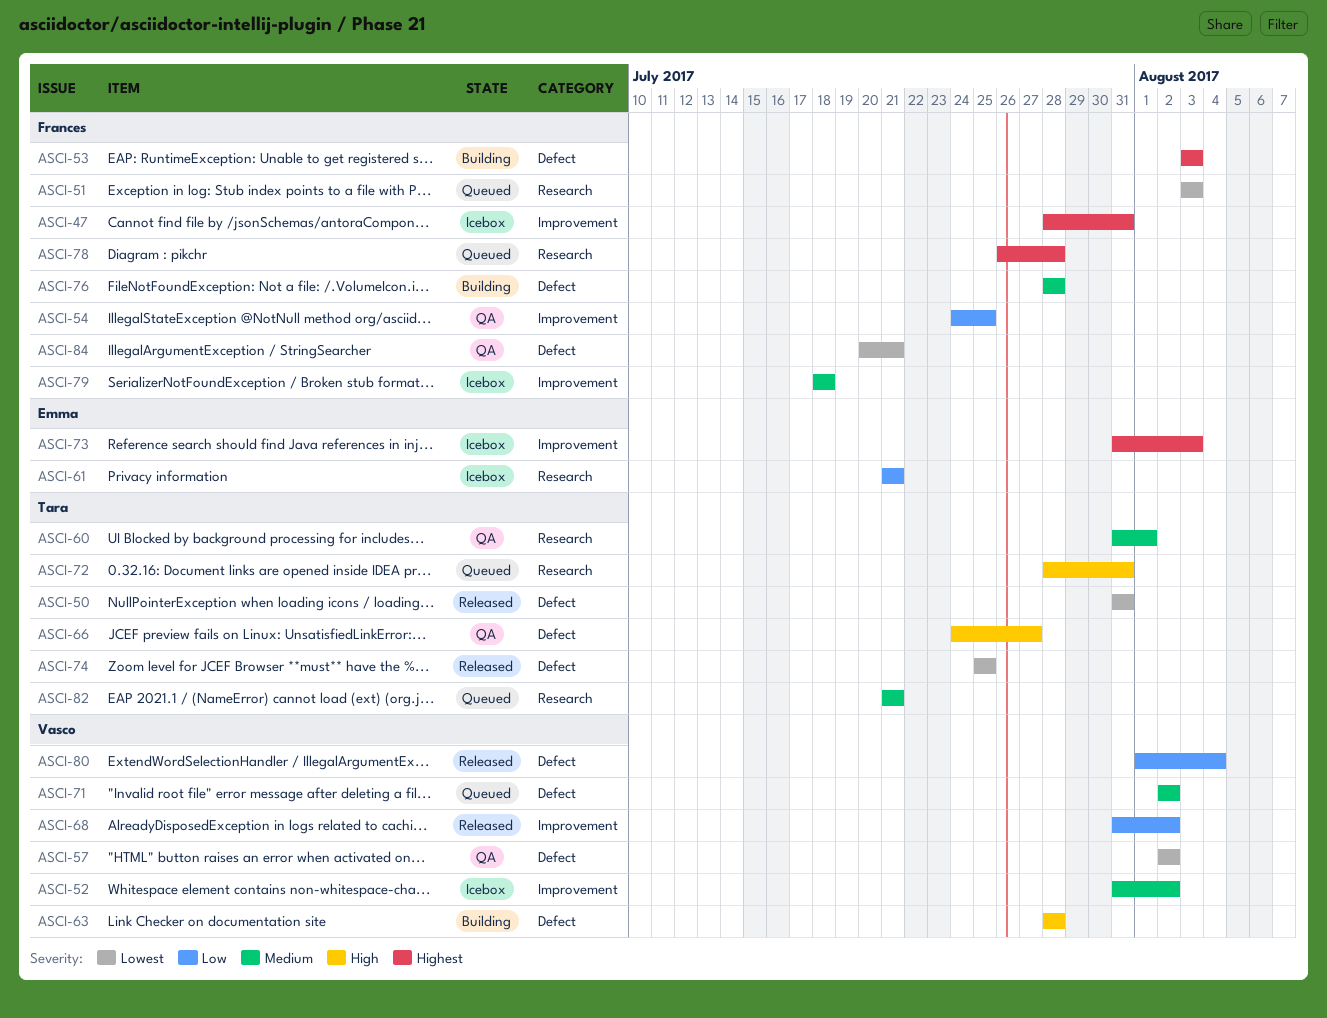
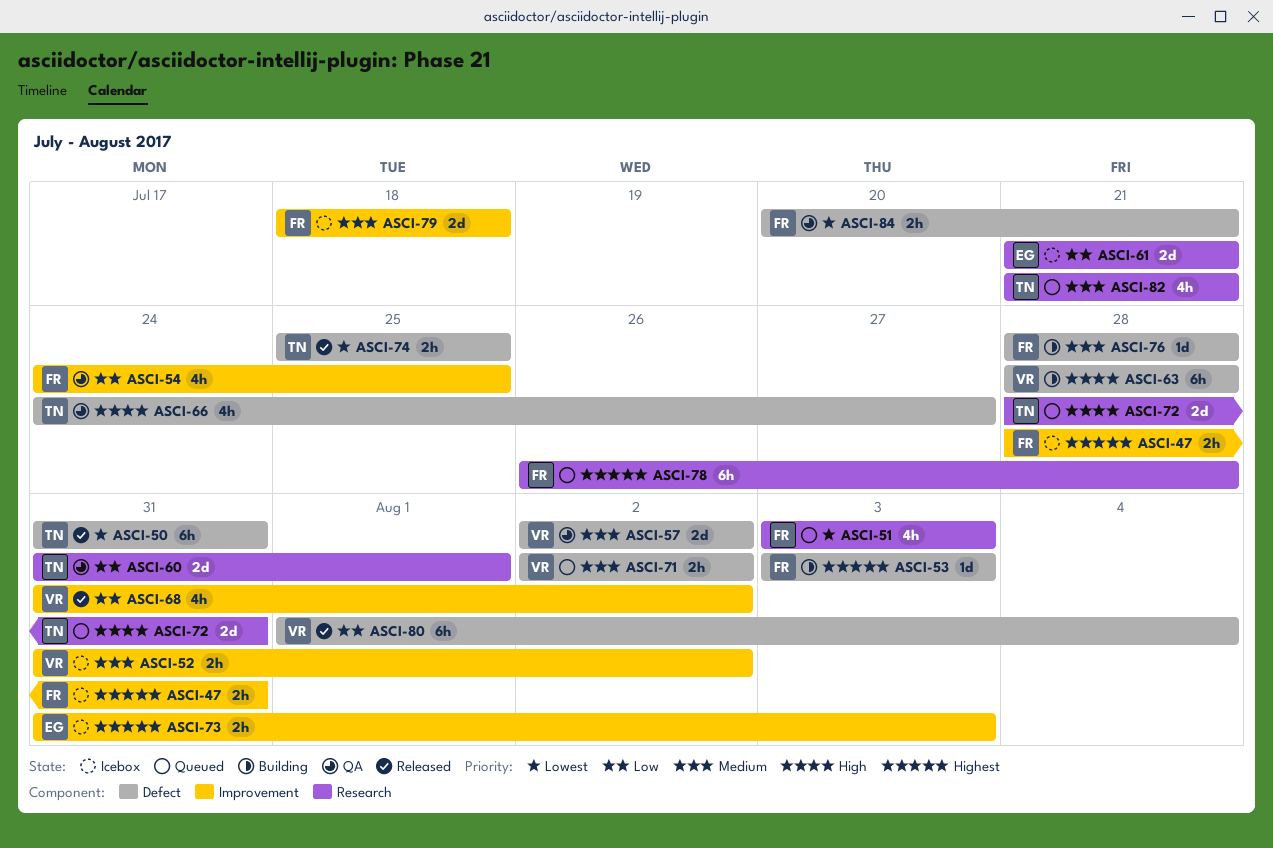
ASCI-57, priority: Lowest -> Medium
ASCI-60, priority: Medium -> Low

